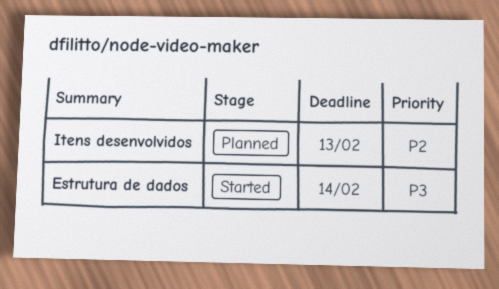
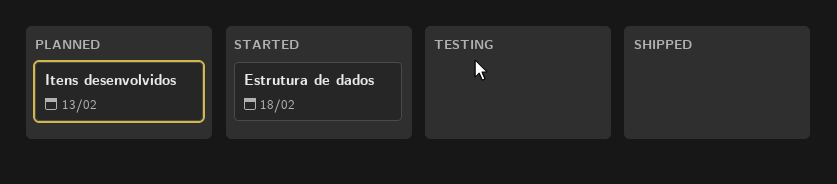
Estrutura de dados, due: Feb 14 -> Feb 18

